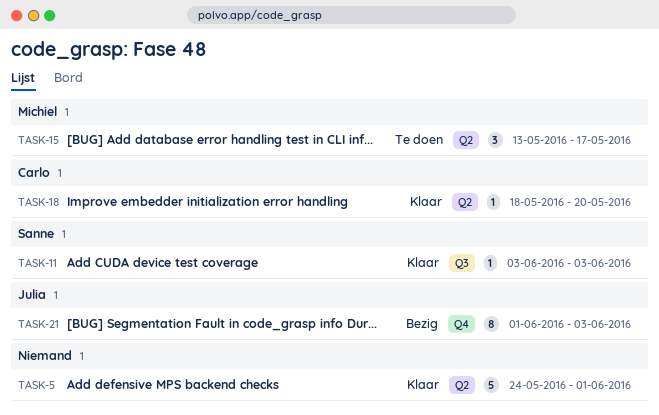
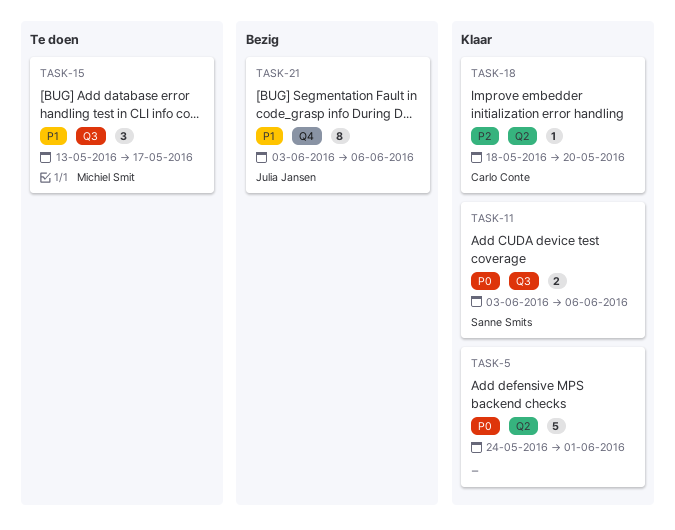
TASK-11, estimate: 1 -> 2
TASK-11, due: Jun 3 -> Jun 6
TASK-15, label: Q2 -> Q3
TASK-21, start: Jun 1 -> Jun 3
TASK-21, due: Jun 3 -> Jun 6

